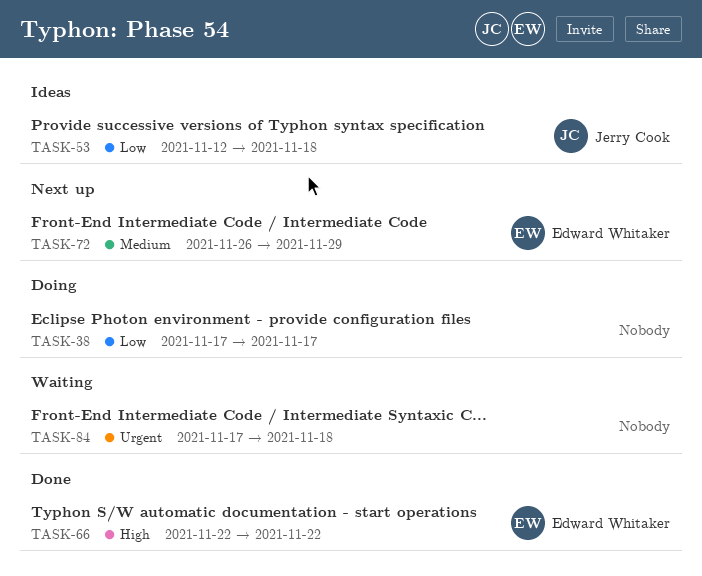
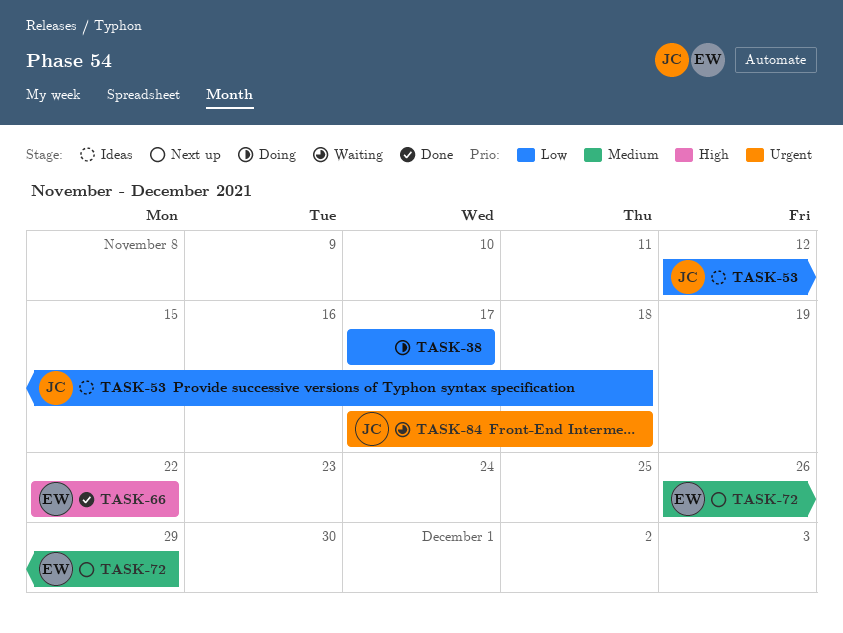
TASK-84, owner: none -> Jerry Cook

